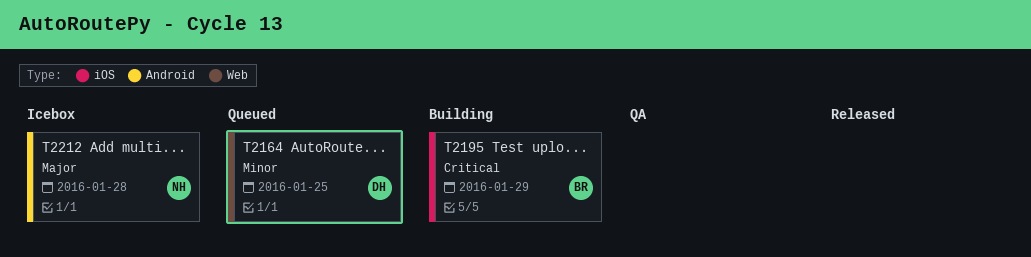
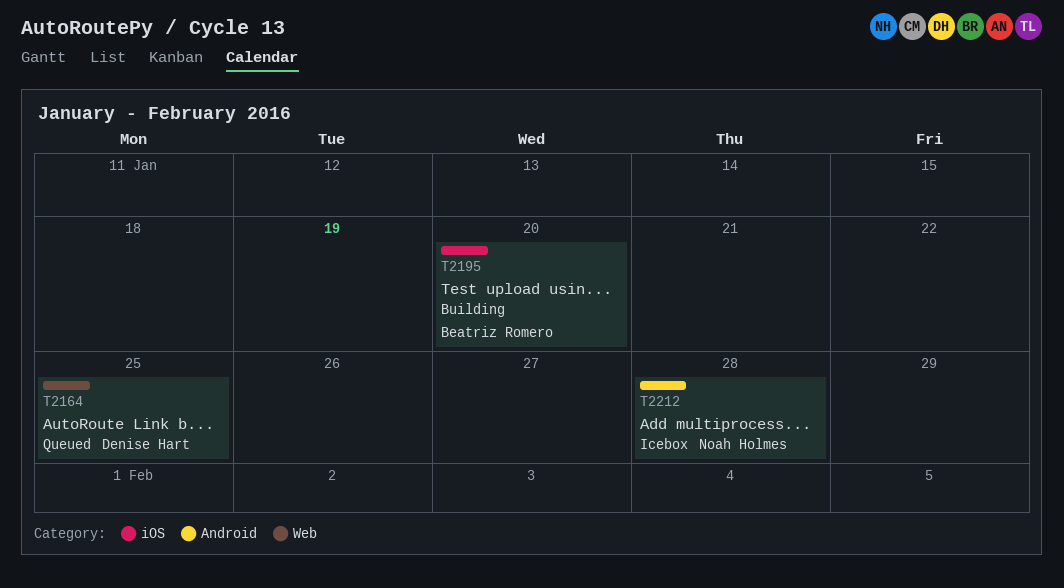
T2195, due: Jan 29 -> Jan 20

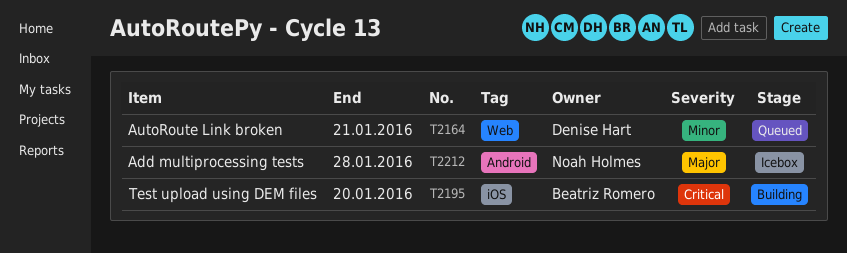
T2164, due: Jan 25 -> Jan 21

